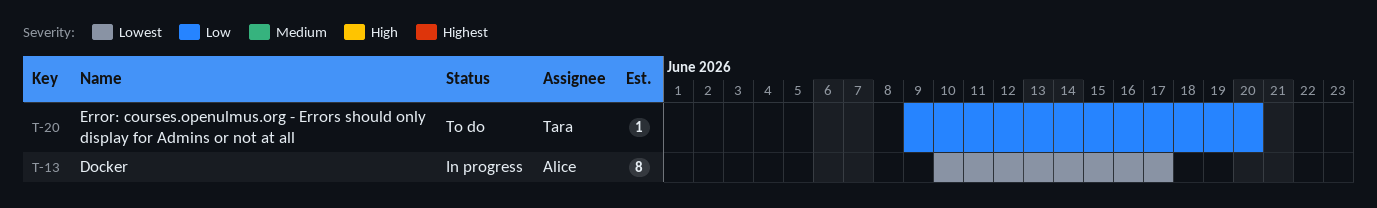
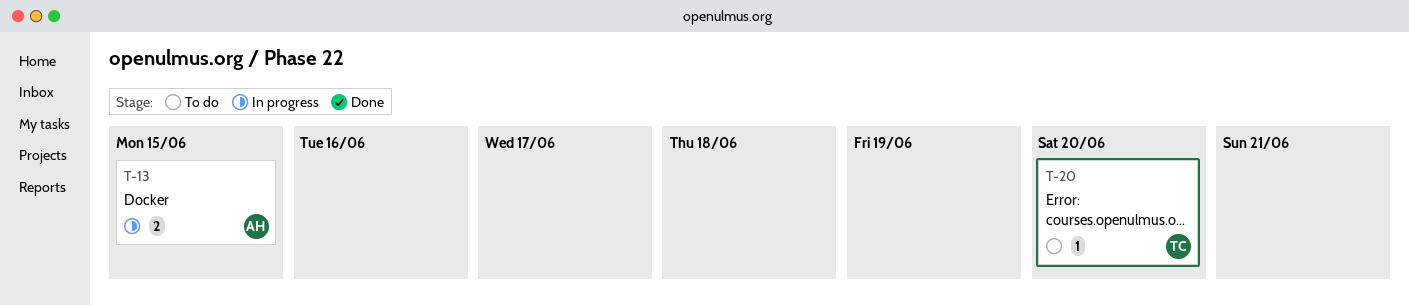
T-13, estimate: 8 -> 2
T-13, due: Jun 17 -> Jun 15

